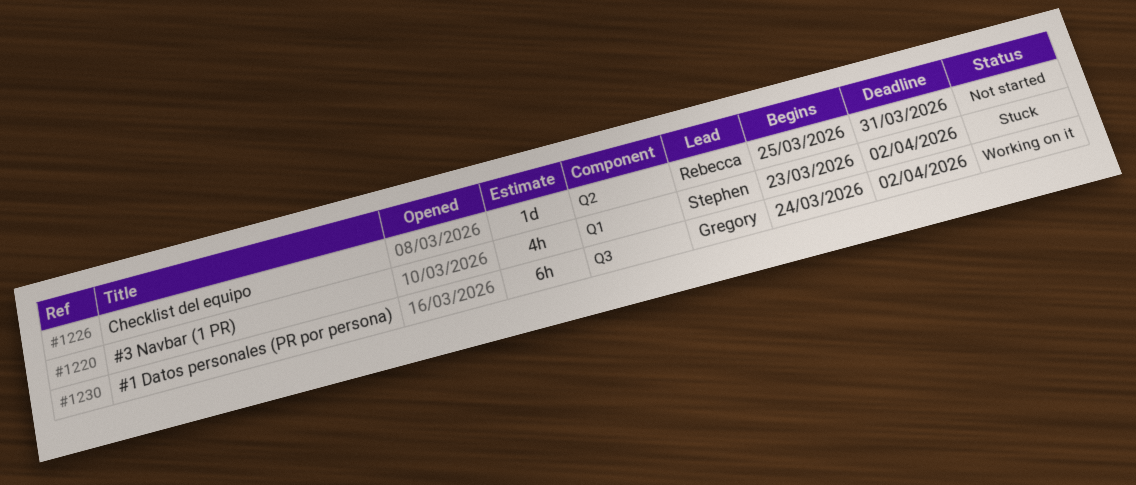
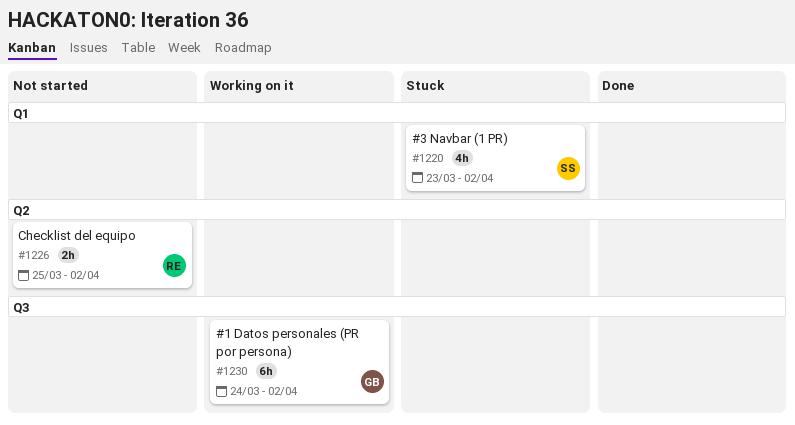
#1226, estimate: 1d -> 2h
#1226, due: Mar 31 -> Apr 2

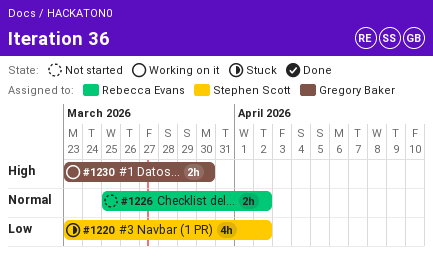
#1230, estimate: 6h -> 2h
#1230, start: Mar 24 -> Mar 23
#1230, due: Apr 2 -> Mar 30

